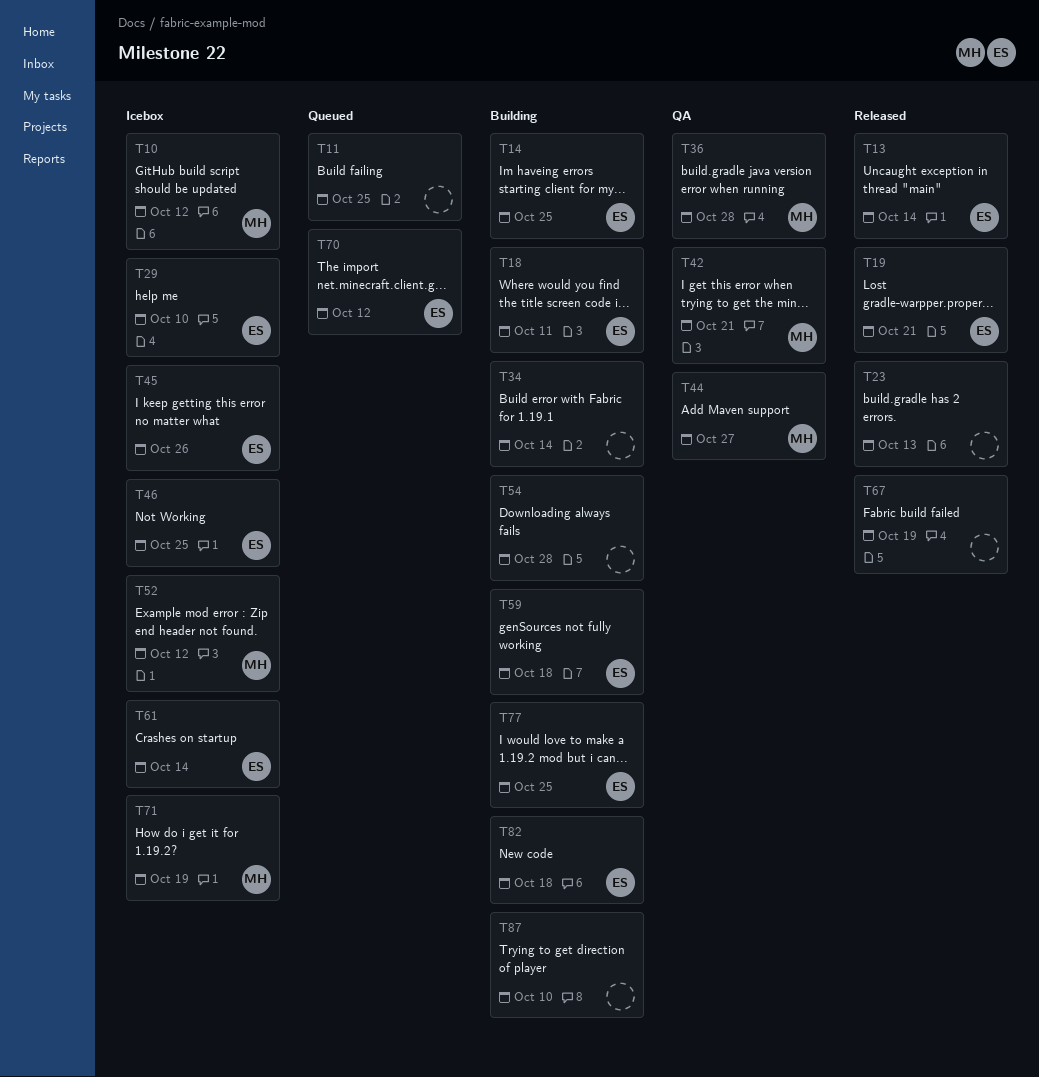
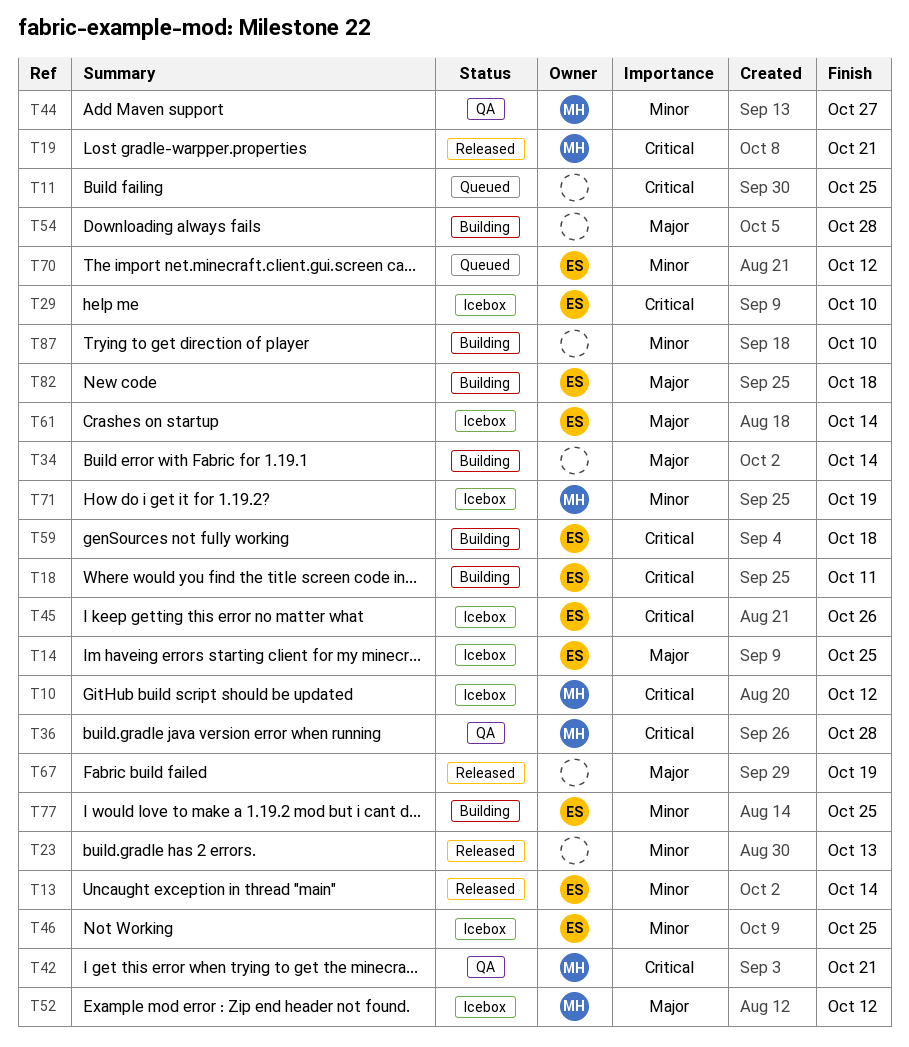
T14, status: Building -> Icebox
T19, owner: ES -> MH

